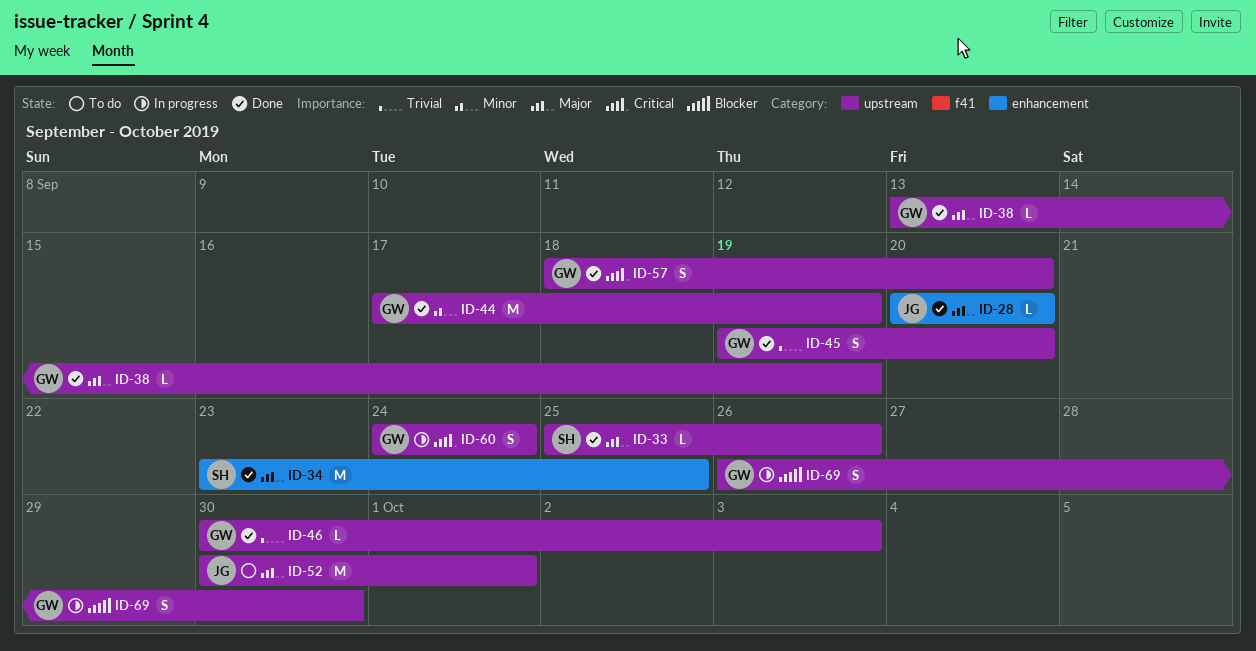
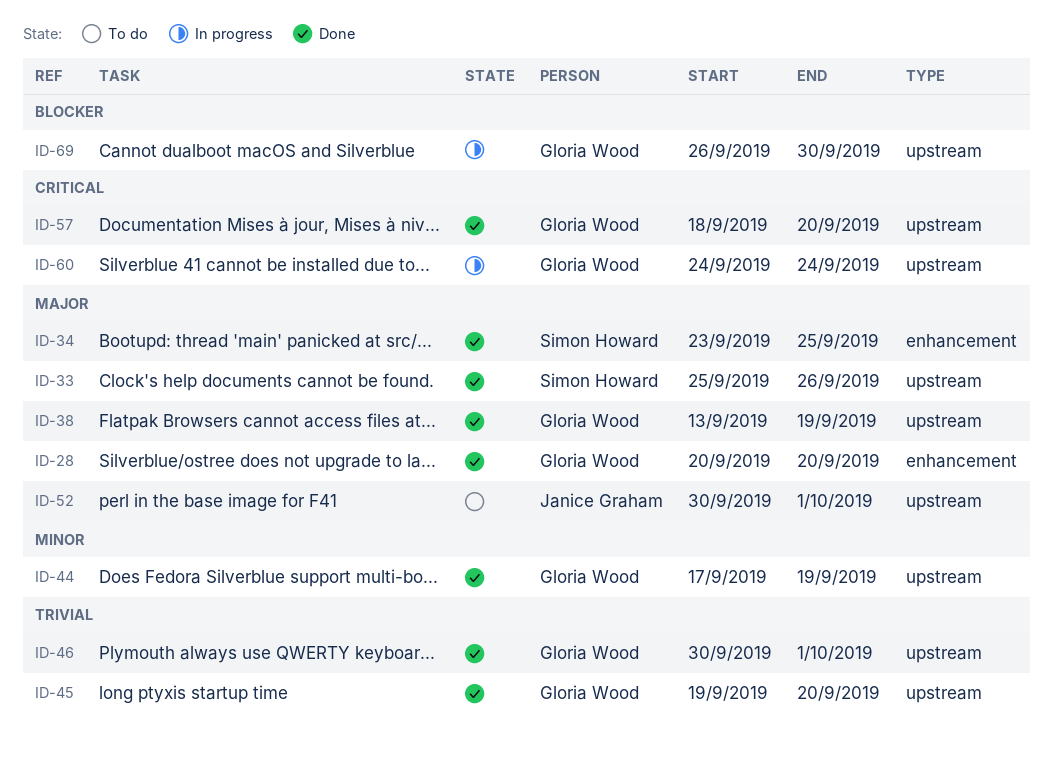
ID-28, owner: Janice Graham -> Gloria Wood
ID-46, due: Oct 3 -> Oct 1

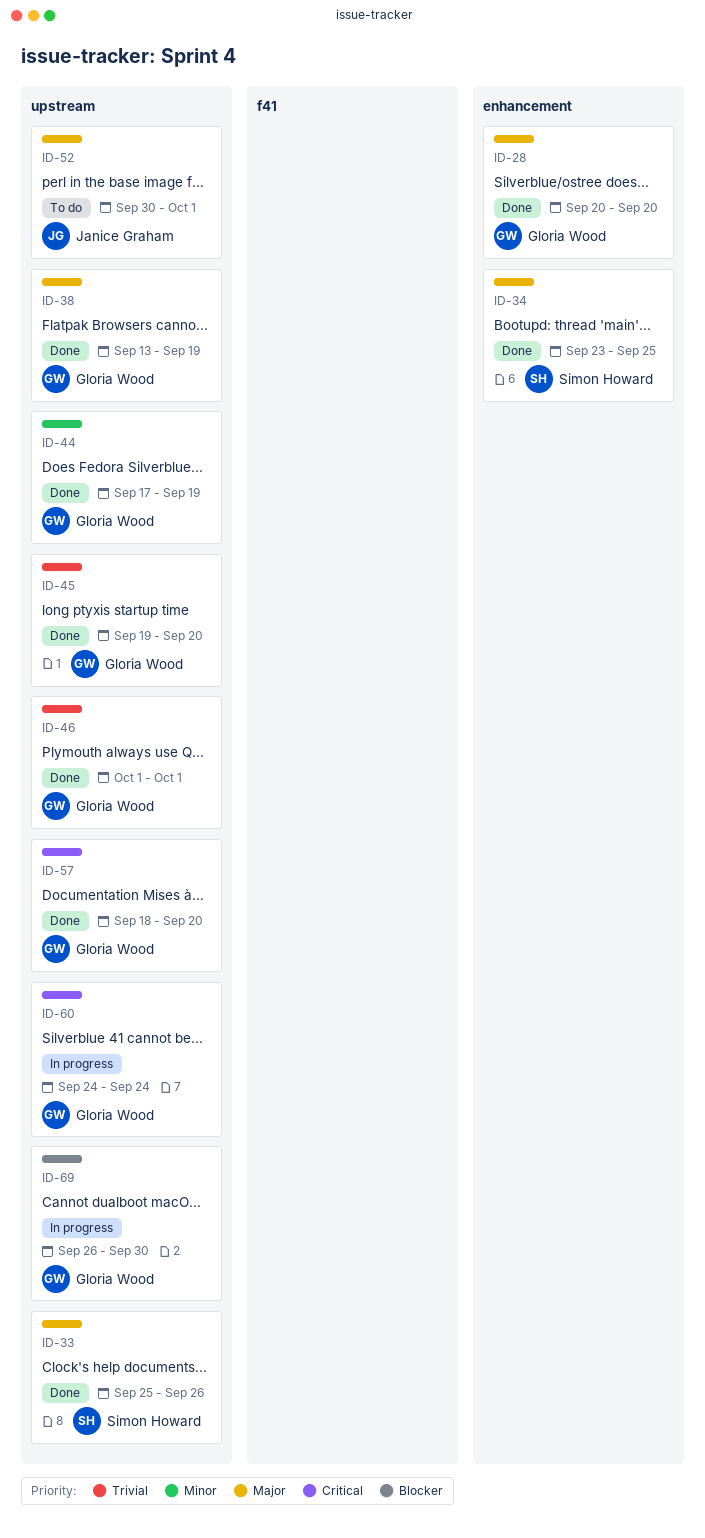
ID-46, start: Sep 30 -> Oct 1

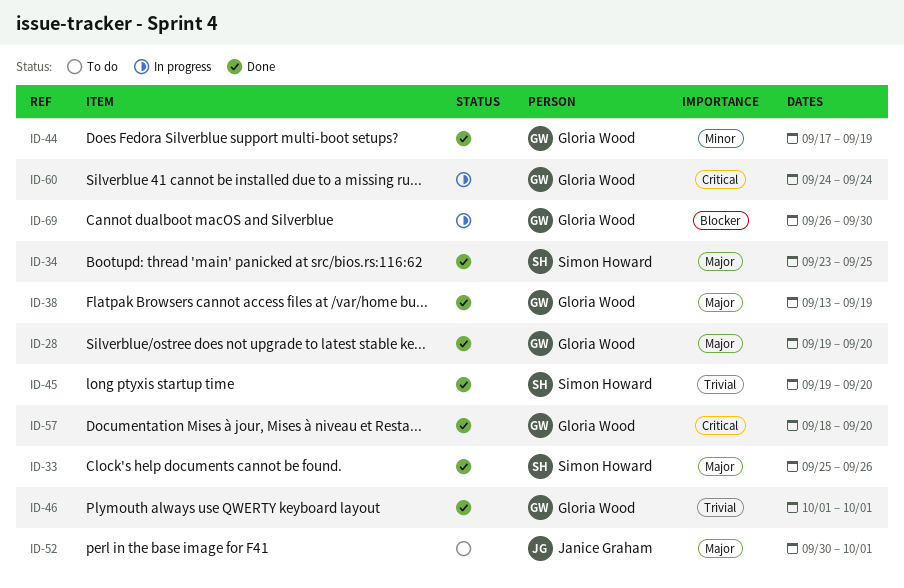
ID-28, start: Sep 20 -> Sep 19
ID-45, owner: Gloria Wood -> Simon Howard

